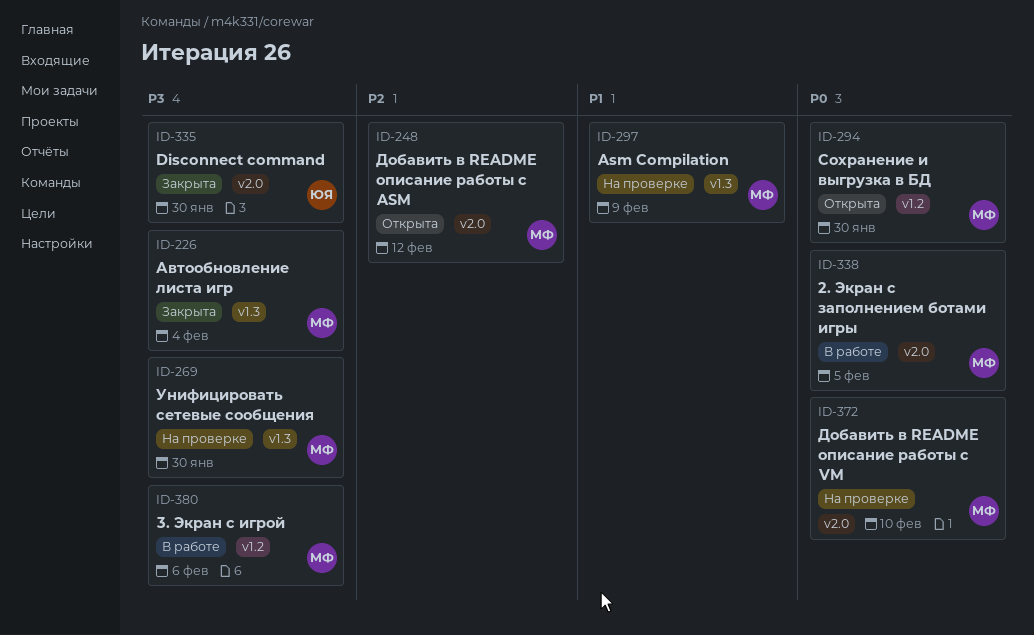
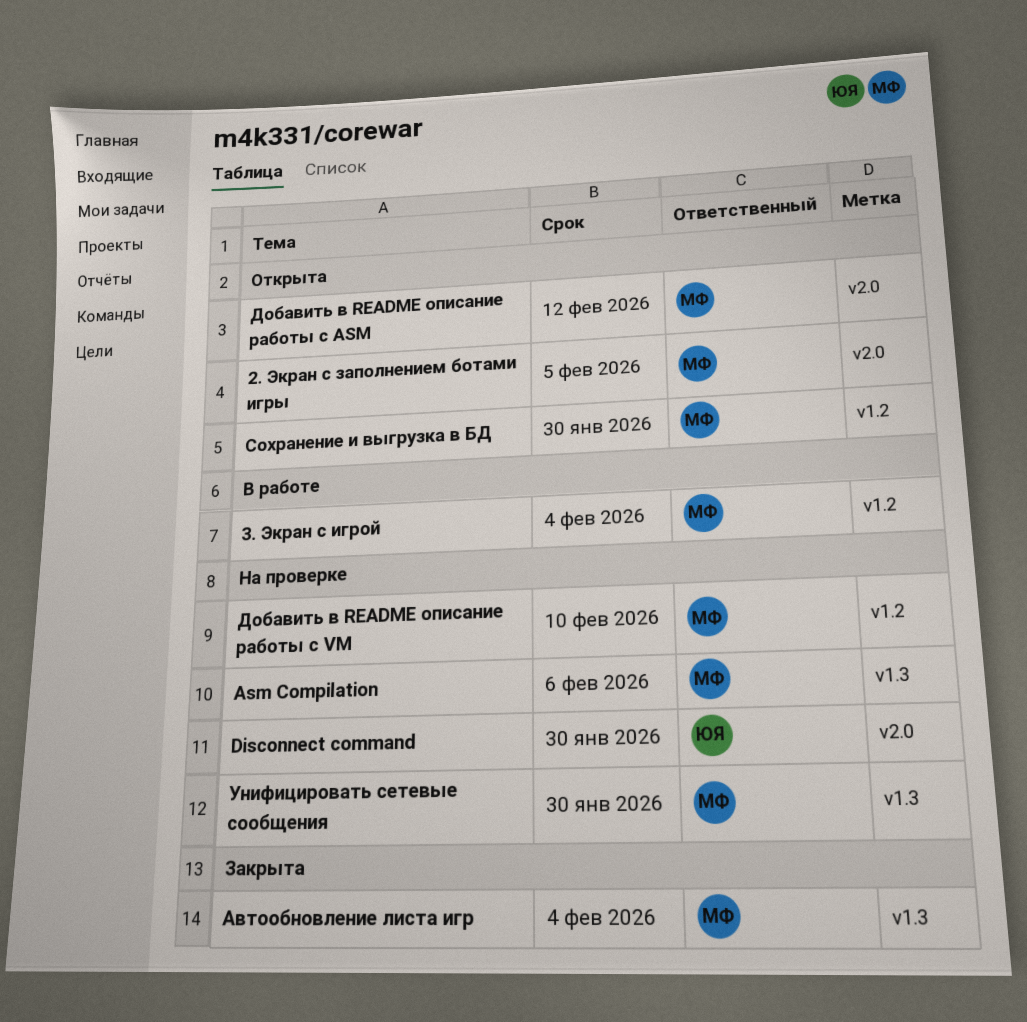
2. Экран с заполнением ботами игры, status: В работе -> Открыта
3. Экран с игрой, due: Feb 6 -> Feb 4
Asm Compilation, due: Feb 9 -> Feb 6
Disconnect command, status: Закрыта -> На проверке
Добавить в README описание работы с VM, label: v2.0 -> v1.2

